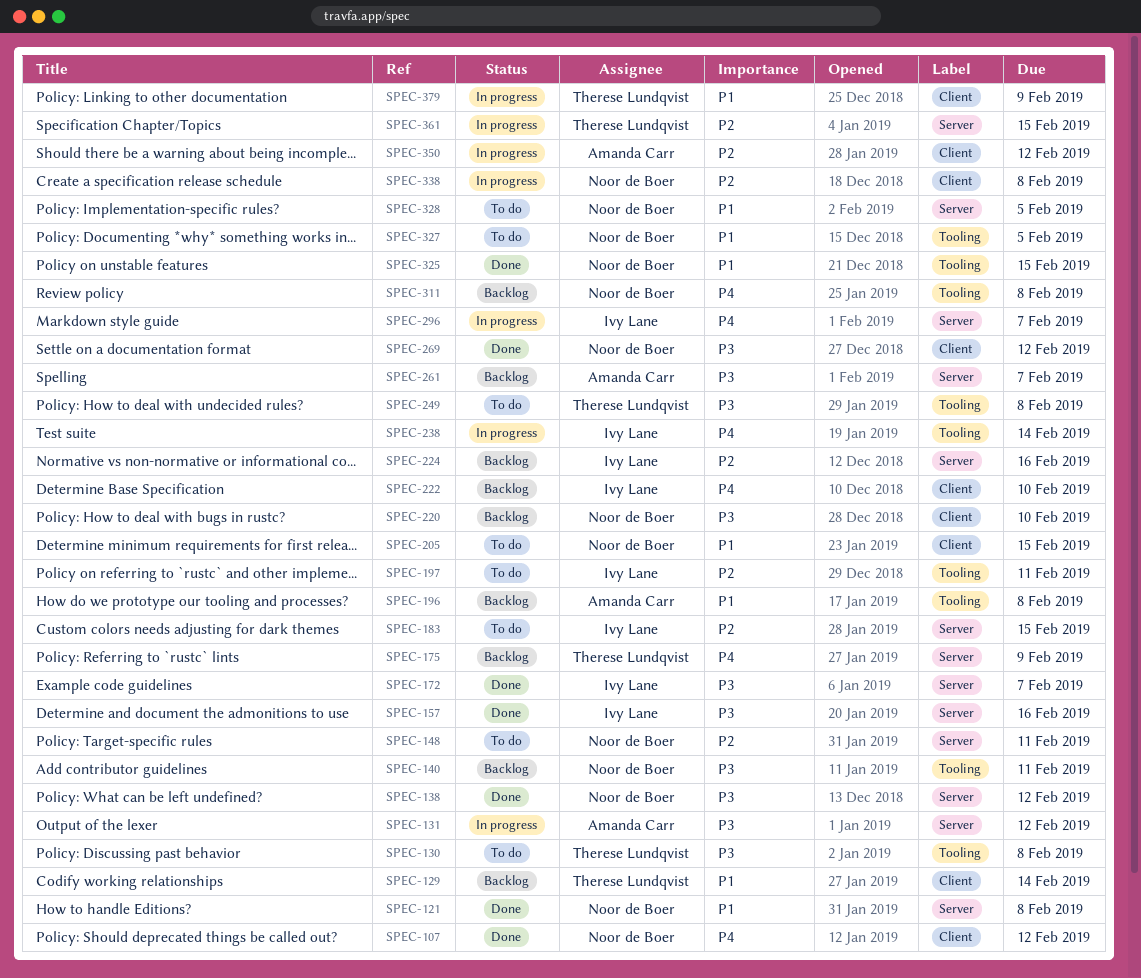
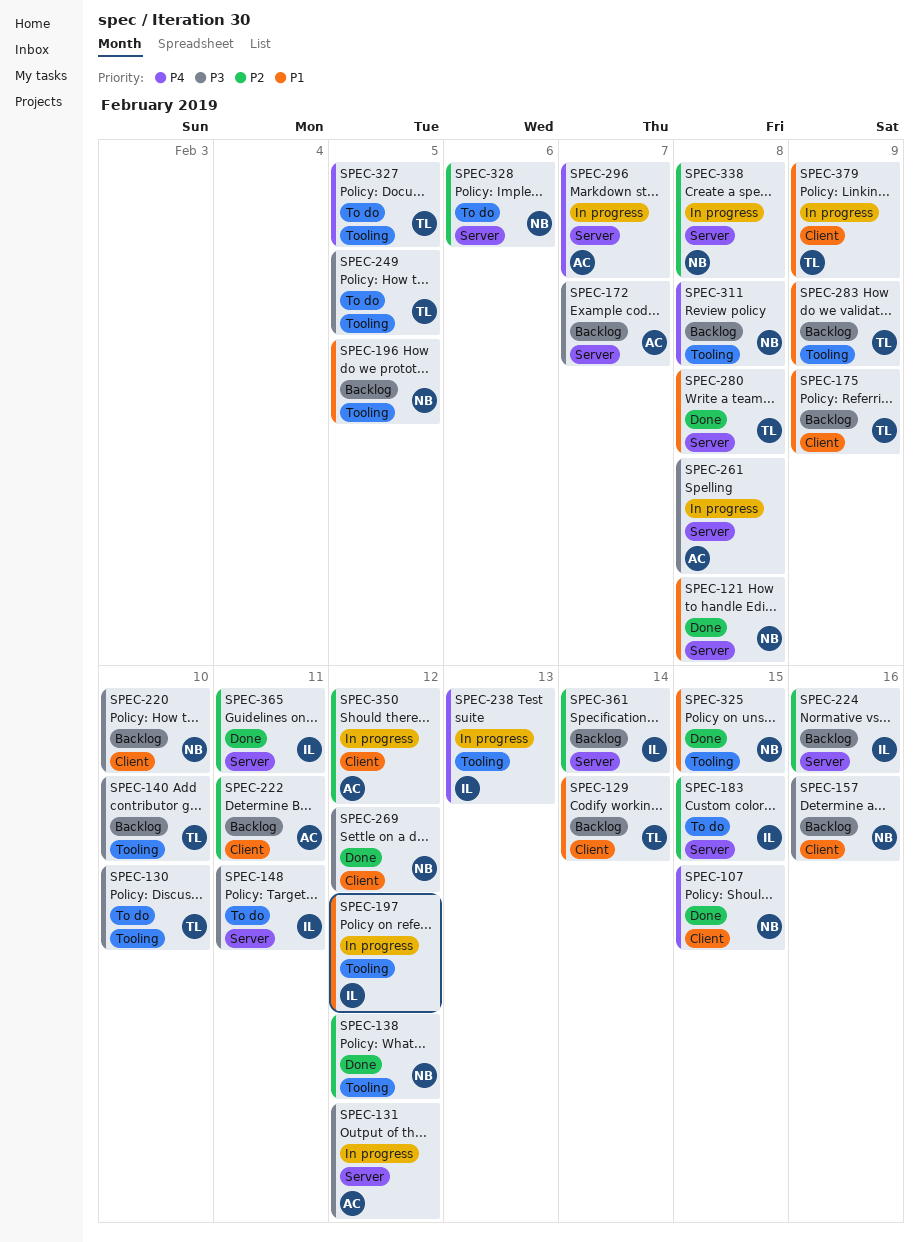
SPEC-107, due: Feb 12 -> Feb 15
SPEC-130, due: Feb 8 -> Feb 10
SPEC-138, priority: P3 -> P2
SPEC-138, label: Server -> Tooling
SPEC-140, owner: Noor de Boer -> Therese Lundqvist
SPEC-140, due: Feb 11 -> Feb 10
SPEC-148, owner: Noor de Boer -> Ivy Lane
SPEC-148, priority: P2 -> P3
SPEC-157, status: Done -> Backlog
SPEC-157, owner: Ivy Lane -> Noor de Boer
SPEC-157, label: Server -> Client
SPEC-172, status: Done -> Backlog
SPEC-172, owner: Ivy Lane -> Amanda Carr
SPEC-175, priority: P4 -> P1
SPEC-175, label: Server -> Client
SPEC-196, owner: Amanda Carr -> Noor de Boer
SPEC-196, due: Feb 8 -> Feb 5
SPEC-197, status: To do -> In progress
SPEC-197, priority: P2 -> P1
SPEC-197, due: Feb 11 -> Feb 12
SPEC-205: present -> none
SPEC-222, owner: Ivy Lane -> Amanda Carr
SPEC-222, priority: P4 -> P2
SPEC-222, due: Feb 10 -> Feb 11
SPEC-238, due: Feb 14 -> Feb 13
SPEC-249, due: Feb 8 -> Feb 5
SPEC-261, status: Backlog -> In progress
SPEC-261, due: Feb 7 -> Feb 8
SPEC-280: none -> present
SPEC-283: none -> present
SPEC-296, owner: Ivy Lane -> Amanda Carr
SPEC-327, owner: Noor de Boer -> Therese Lundqvist
SPEC-327, priority: P1 -> P4
SPEC-328, priority: P1 -> P2
SPEC-328, due: Feb 5 -> Feb 6
SPEC-338, label: Client -> Server
SPEC-361, status: In progress -> Backlog
SPEC-361, owner: Therese Lundqvist -> Ivy Lane
SPEC-361, due: Feb 15 -> Feb 14
SPEC-365: none -> present

